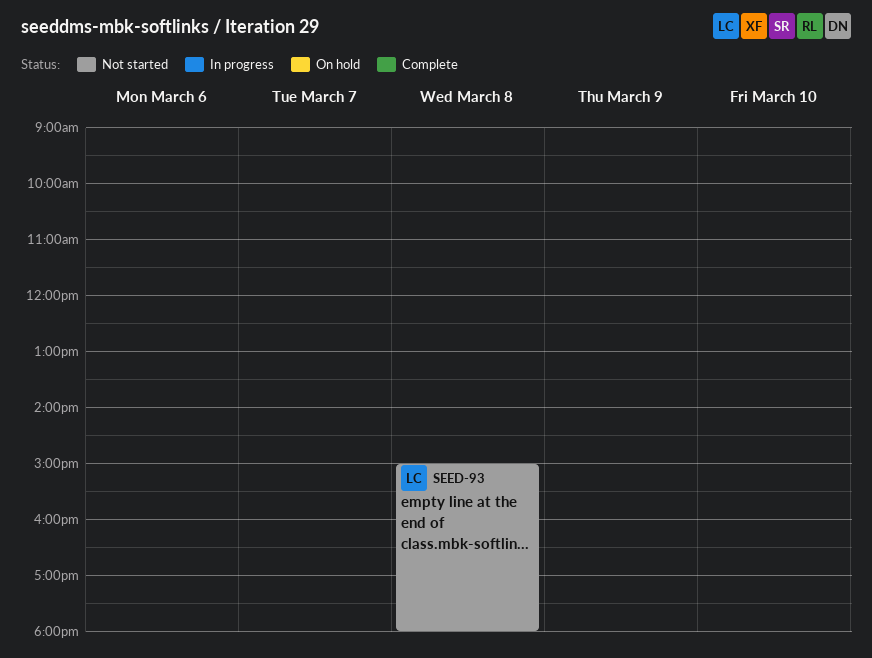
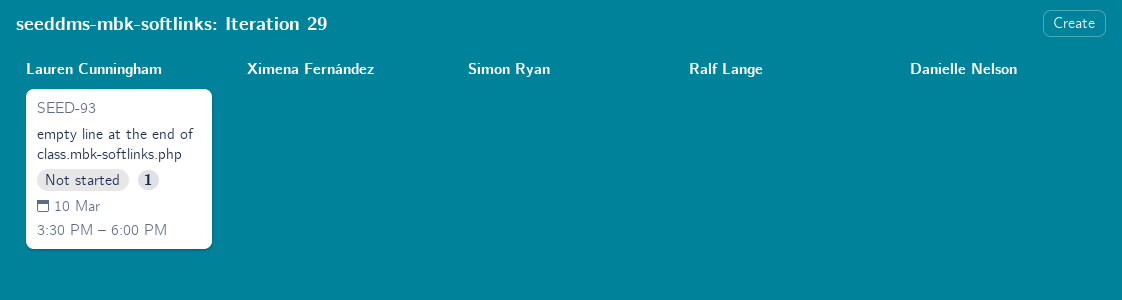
SEED-93, day: Mar 8 -> Mar 10
SEED-93, begins: 15:00 -> 15:30

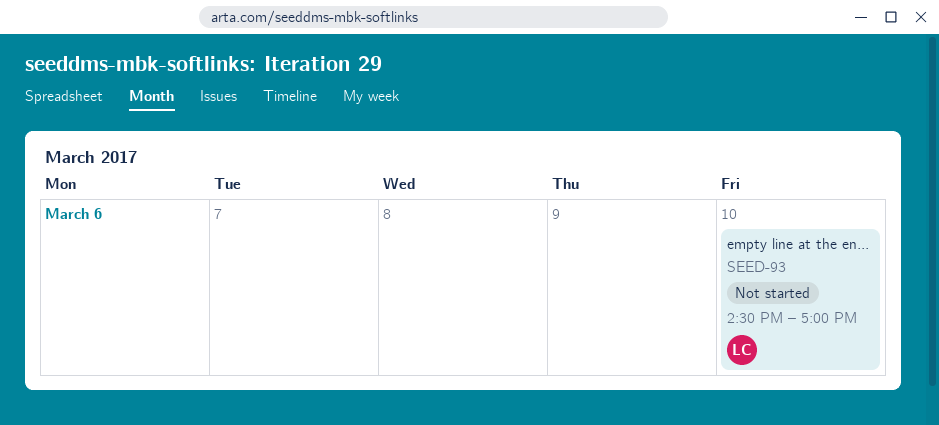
SEED-93, begins: 15:30 -> 14:30
SEED-93, ends: 18:00 -> 17:00

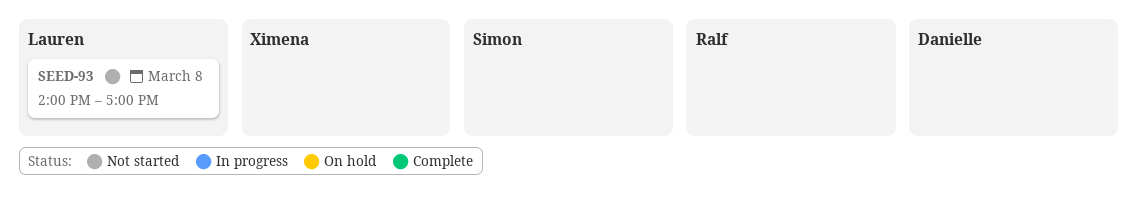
SEED-93, day: Mar 10 -> Mar 8
SEED-93, begins: 14:30 -> 14:00

